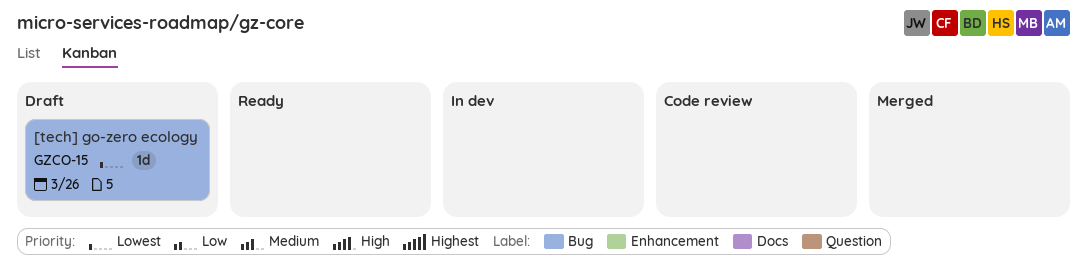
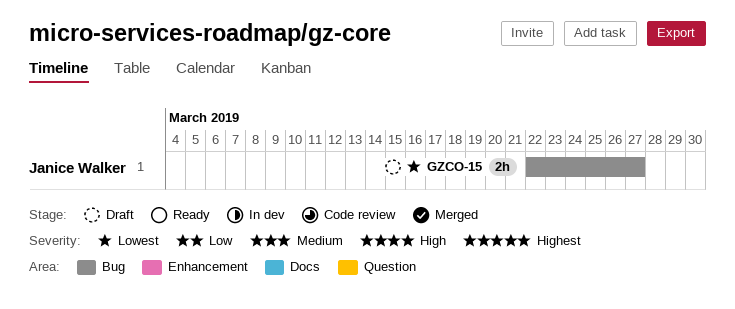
GZCO-15, estimate: 1d -> 2h
GZCO-15, due: Mar 26 -> Mar 27

